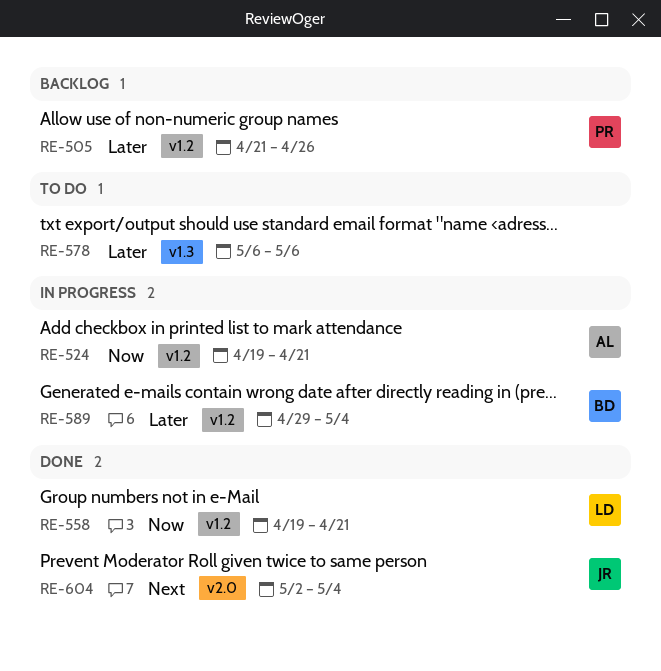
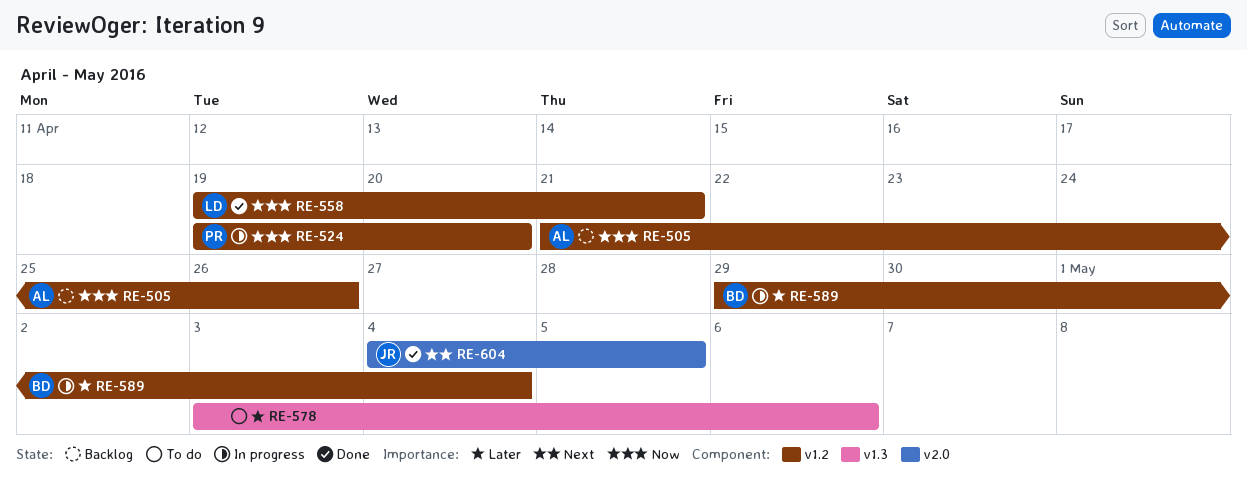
RE-505, owner: PR -> AL
RE-505, priority: Later -> Now
RE-524, owner: AL -> PR
RE-524, due: Apr 21 -> Apr 20
RE-578, start: May 6 -> May 3
RE-604, start: May 2 -> May 4
RE-604, due: May 4 -> May 5

